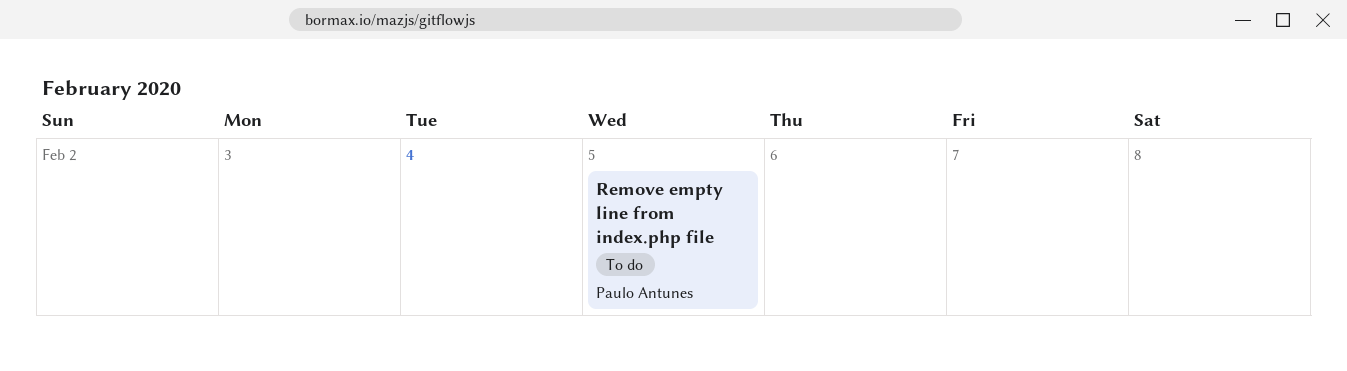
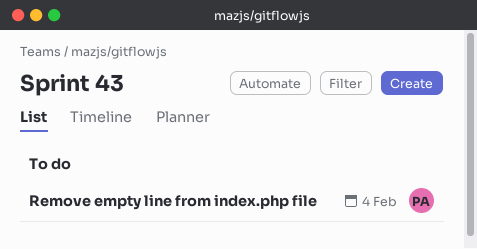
Remove empty line from index.php file, due: Feb 5 -> Feb 4

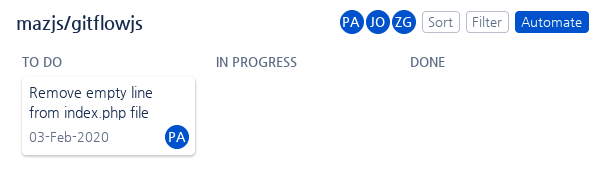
Remove empty line from index.php file, due: Feb 4 -> Feb 3

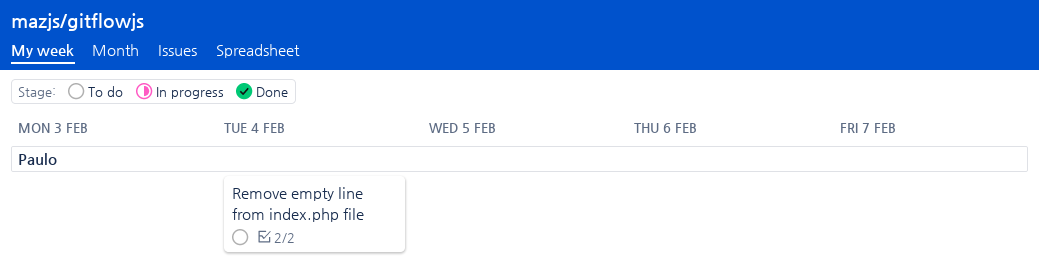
Remove empty line from index.php file, due: Feb 3 -> Feb 4

